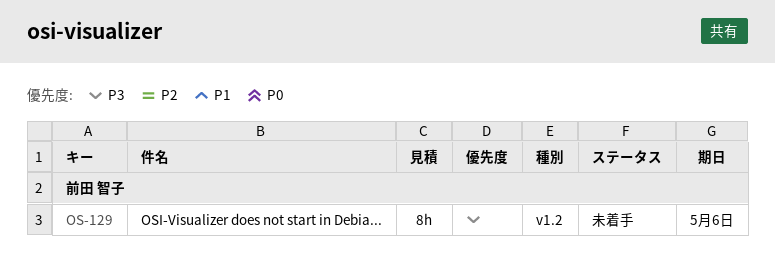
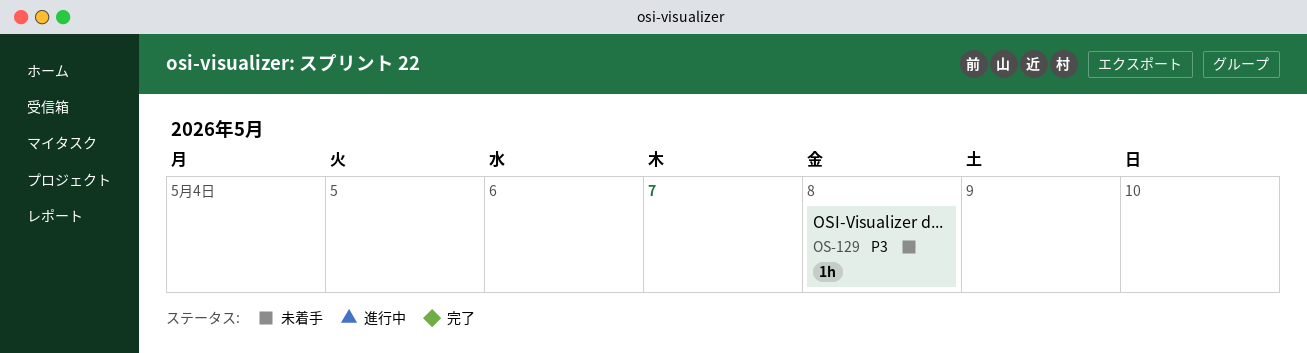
OS-129, estimate: 8h -> 1h
OS-129, due: May 6 -> May 8

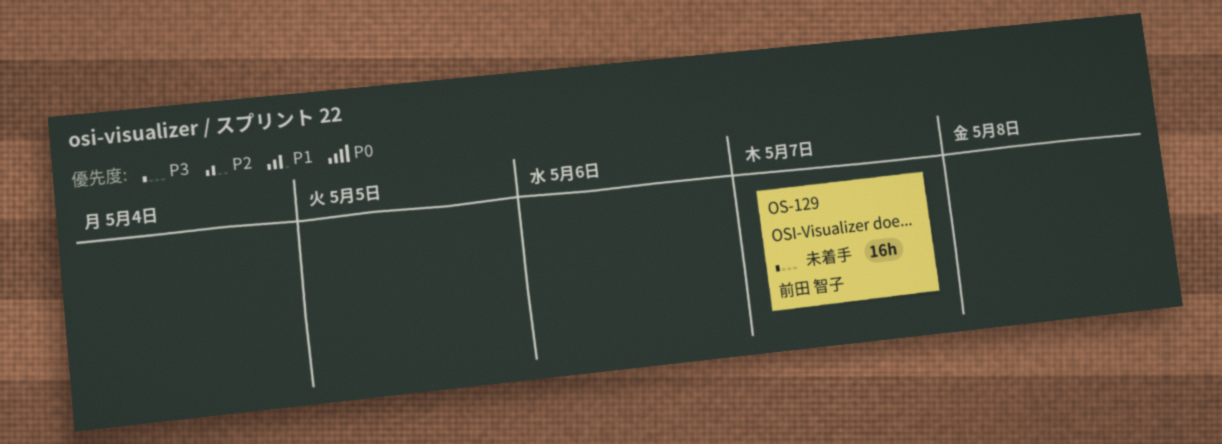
OS-129, estimate: 1h -> 16h
OS-129, due: May 8 -> May 7

